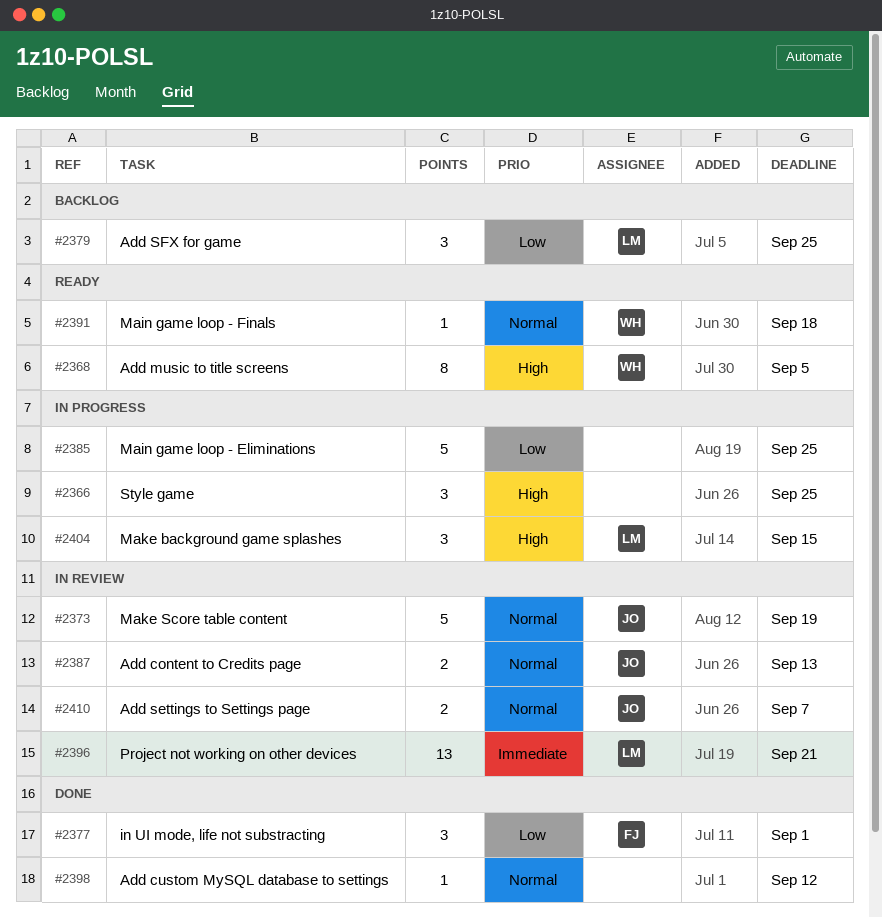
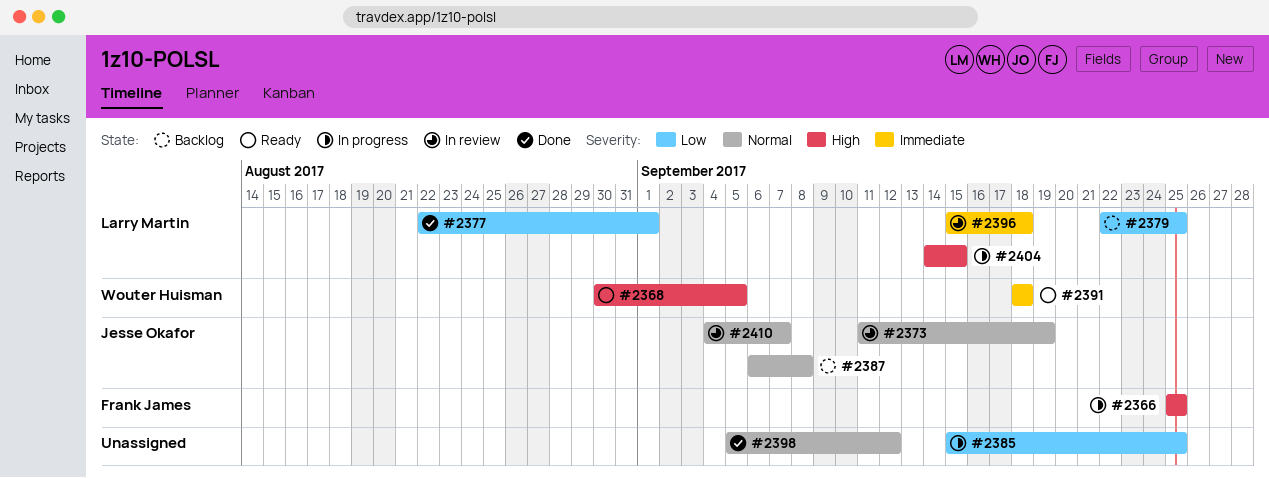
#2366, owner: none -> Frank James
#2377, owner: Frank James -> Larry Martin
#2387, status: In review -> Backlog
#2387, due: Sep 13 -> Sep 8
#2391, priority: Normal -> Immediate
#2396, due: Sep 21 -> Sep 18

